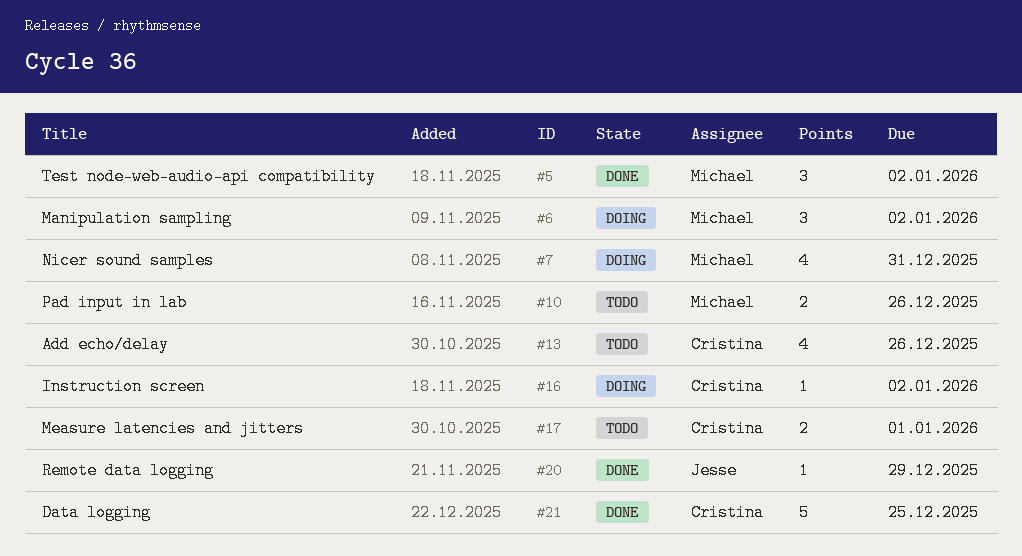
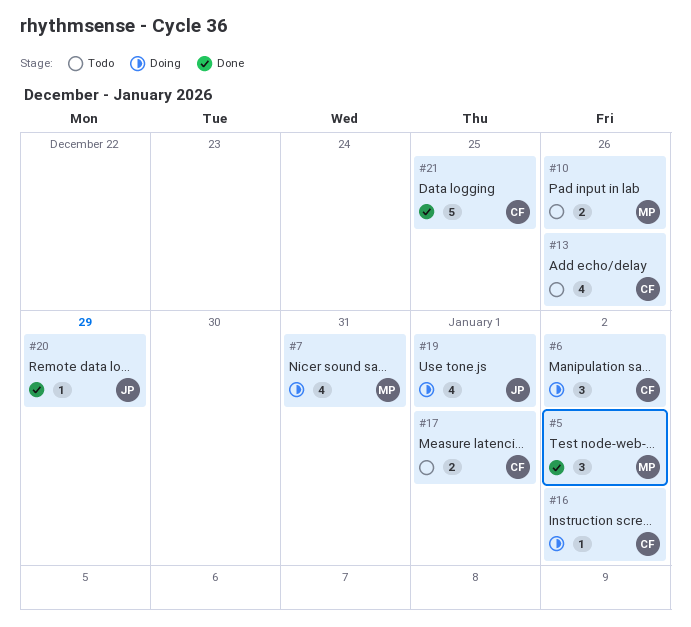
#6, owner: Michael -> Cristina
#19: none -> present

